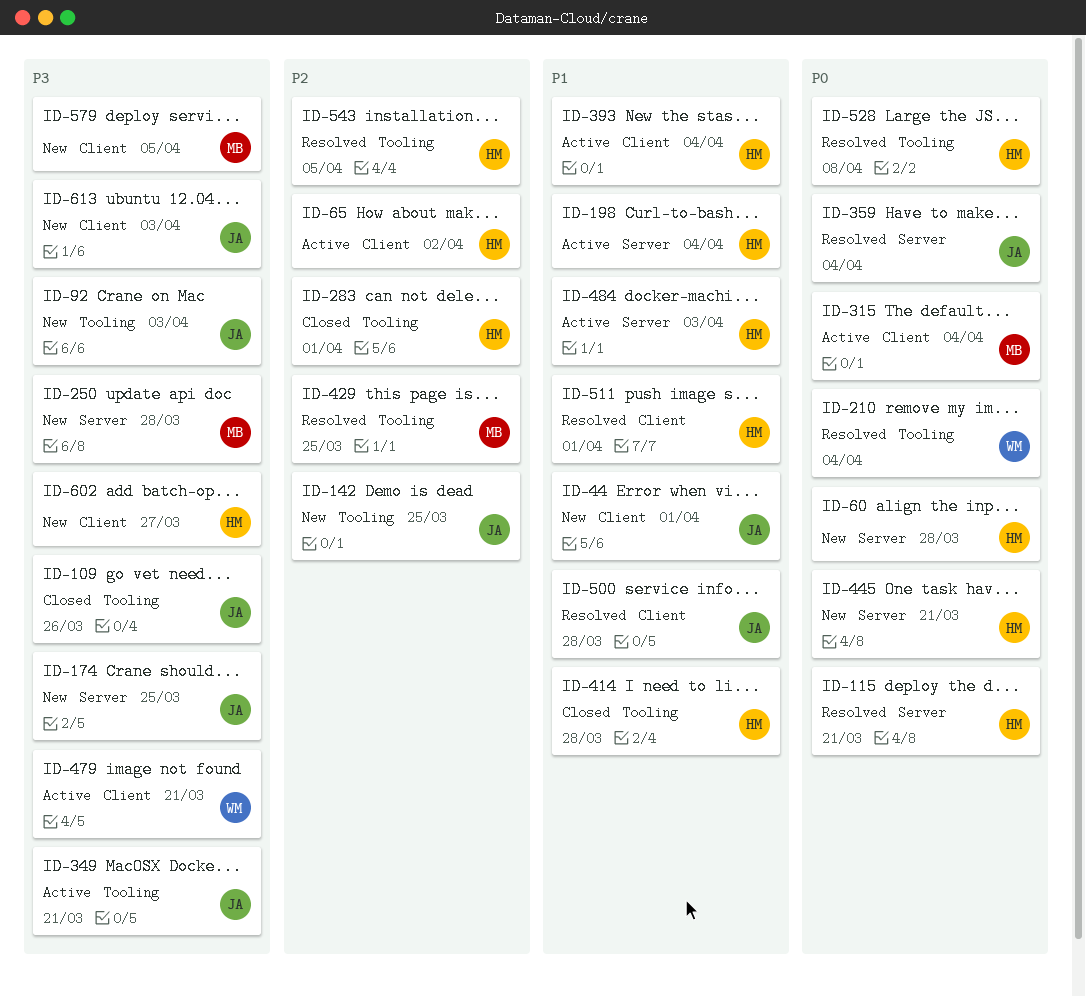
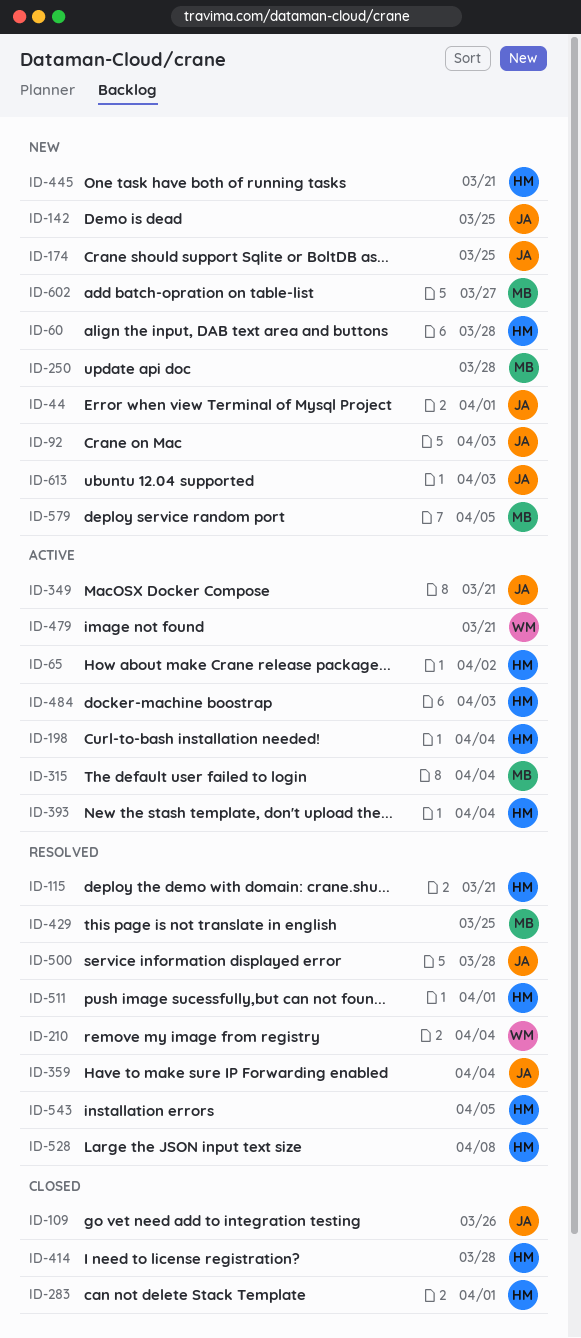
ID-602, owner: HM -> MB

